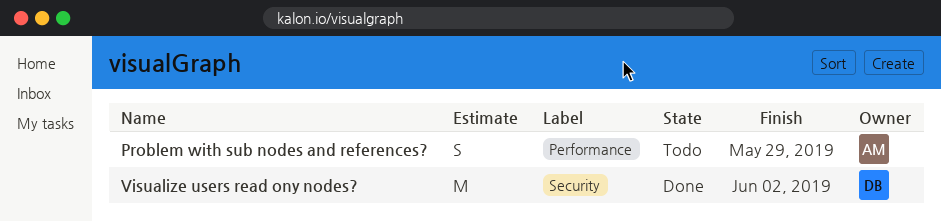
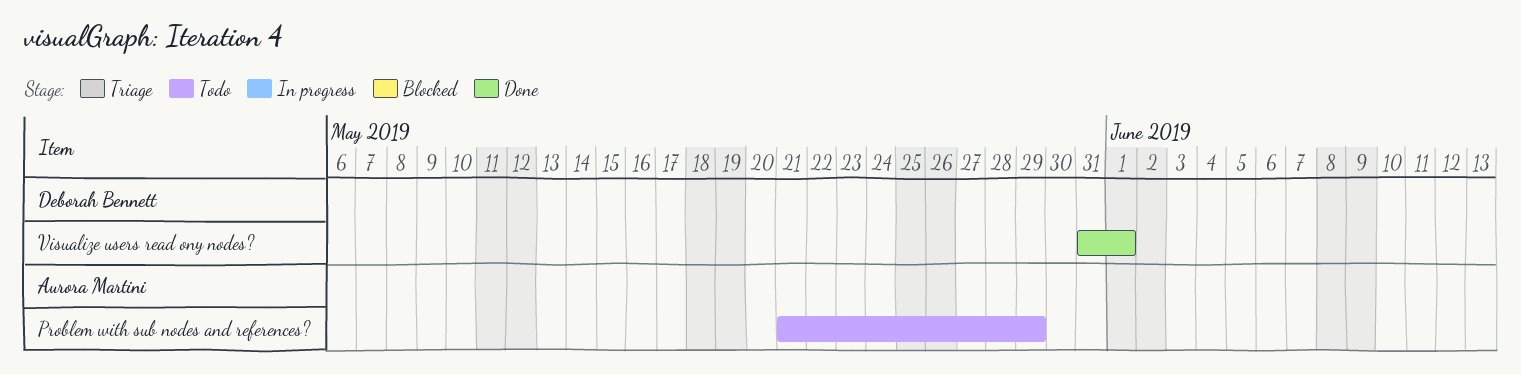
Visualize users read ony nodes?, due: Jun 2 -> Jun 1

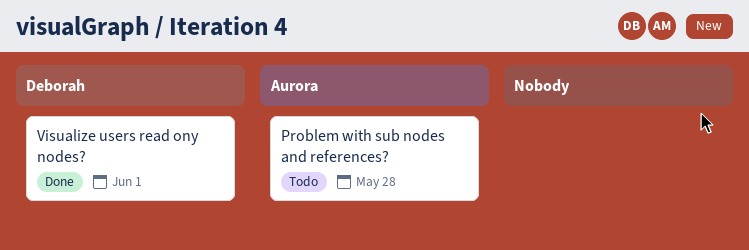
Problem with sub nodes and references?, due: May 29 -> May 28

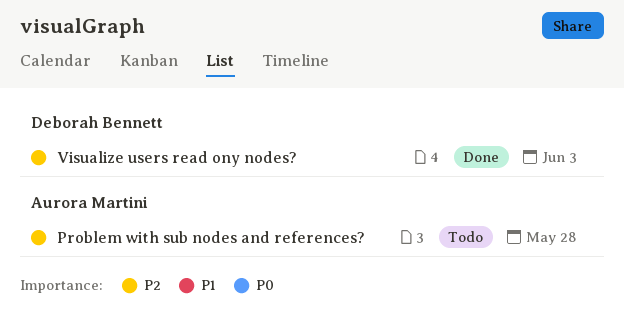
Visualize users read ony nodes?, due: Jun 1 -> Jun 3

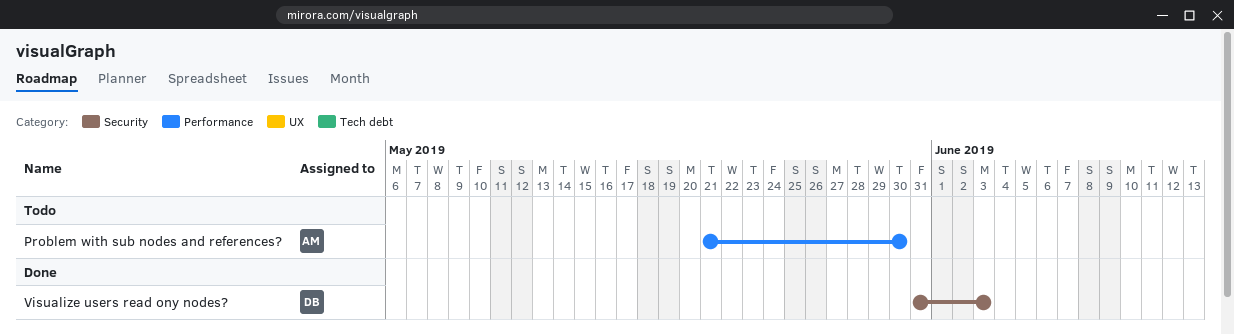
Problem with sub nodes and references?, due: May 28 -> May 30

